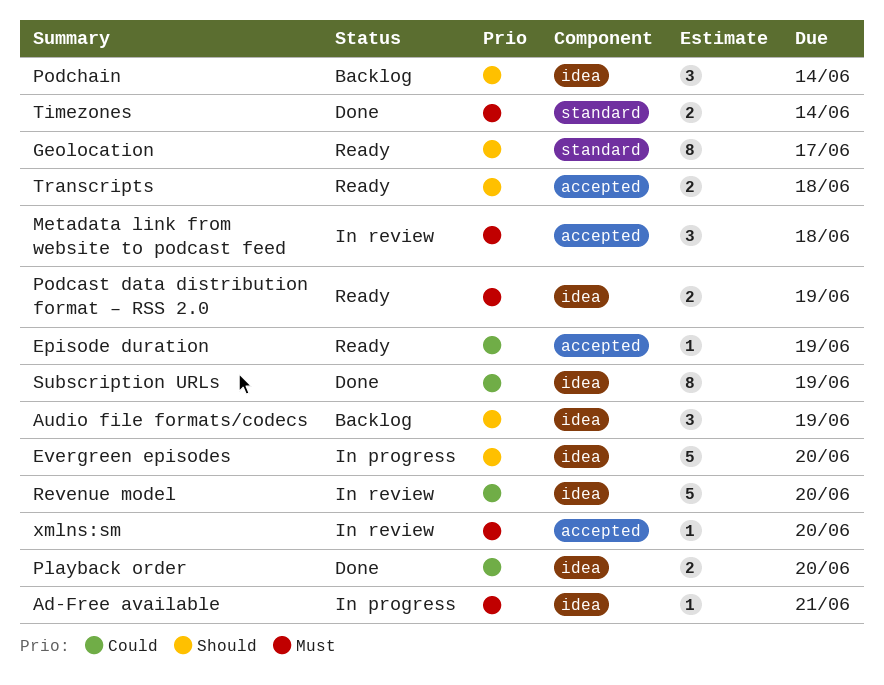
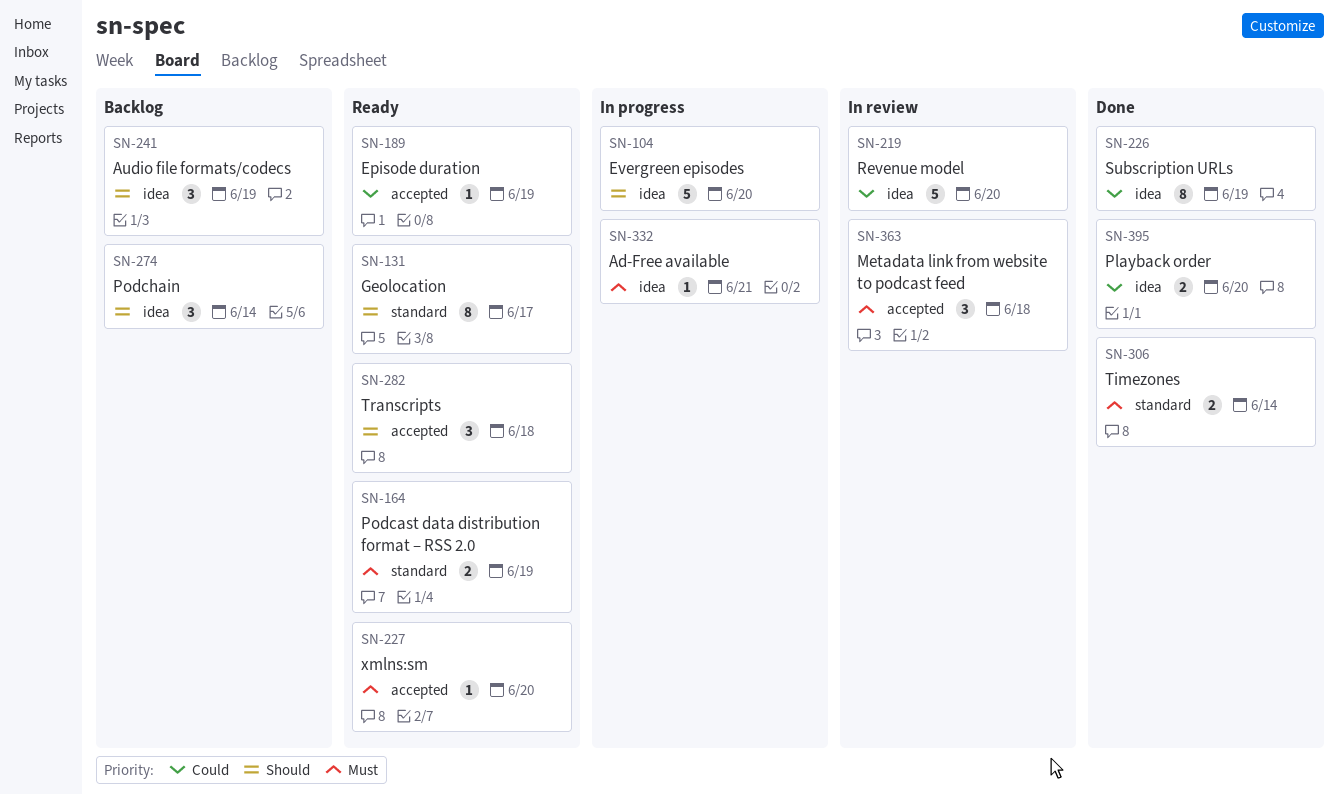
Podcast data distribution format – RSS 2.0, label: idea -> standard
Transcripts, estimate: 2 -> 3
xmlns:sm, status: In review -> Ready

